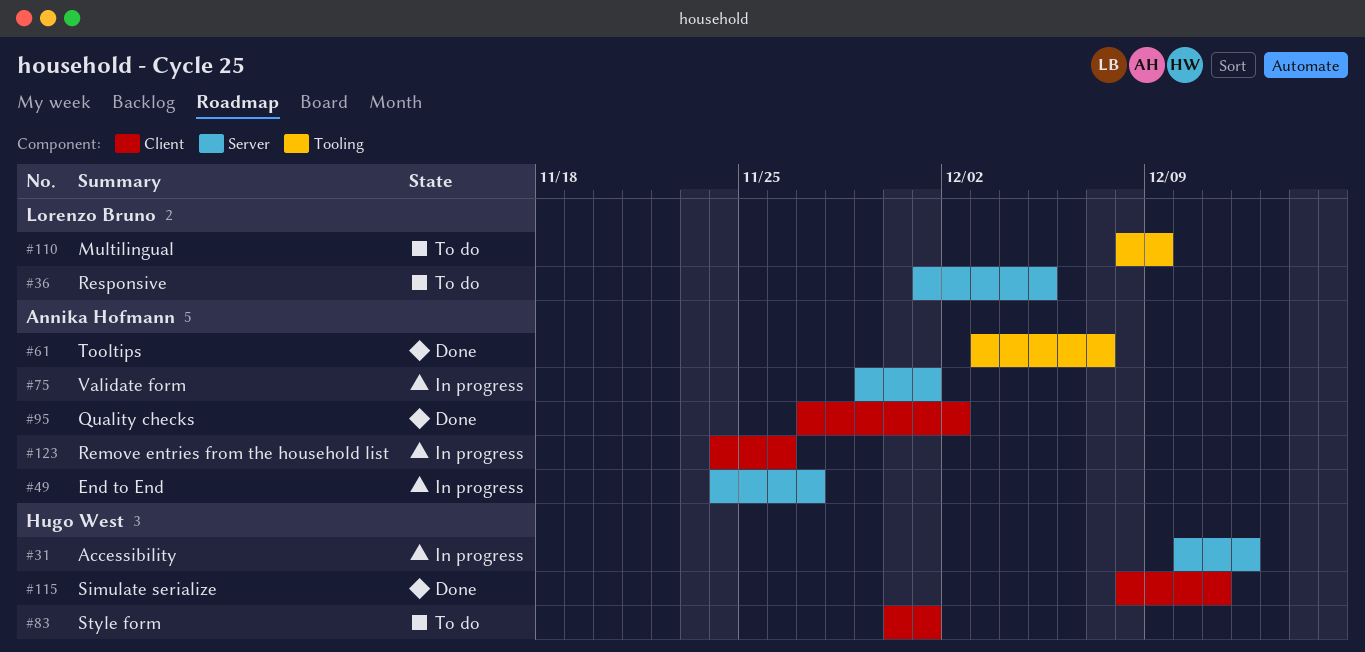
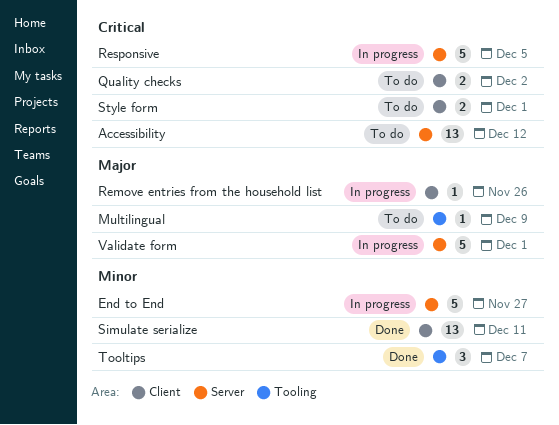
Accessibility, status: In progress -> To do
Quality checks, status: Done -> To do
Responsive, status: To do -> In progress

